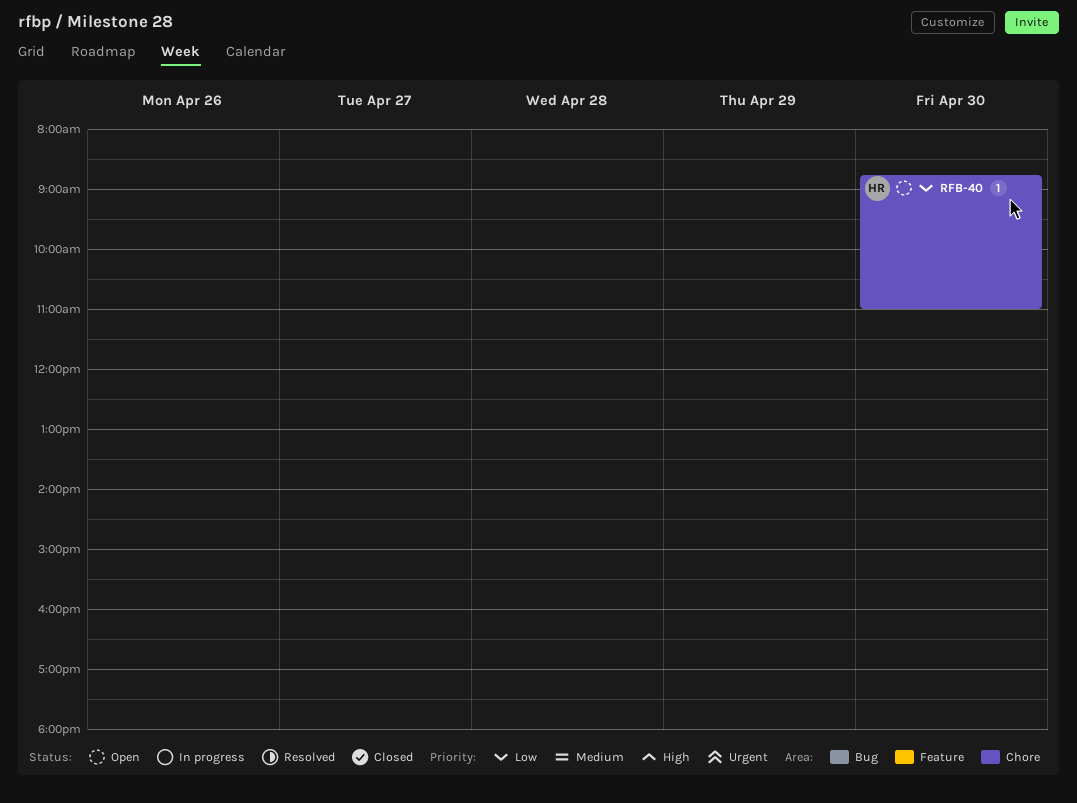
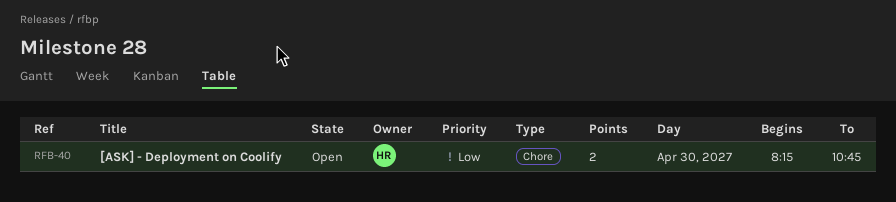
RFB-40, estimate: 1 -> 2
RFB-40, begins: 08:45 -> 08:15
RFB-40, ends: 11:00 -> 10:45

